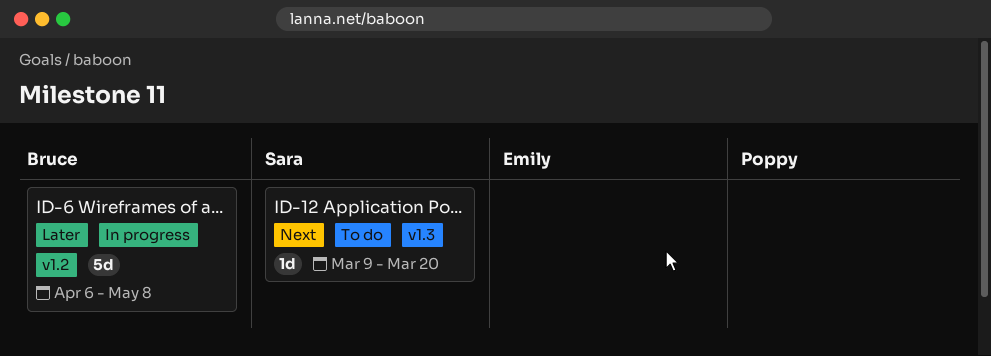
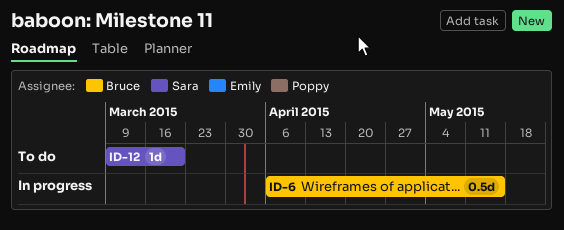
ID-6, estimate: 5d -> 0.5d
ID-6, due: May 8 -> May 15

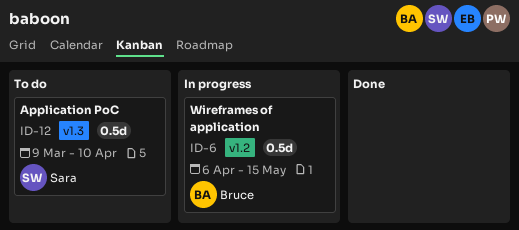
ID-12, estimate: 1d -> 0.5d
ID-12, due: Mar 20 -> Apr 10

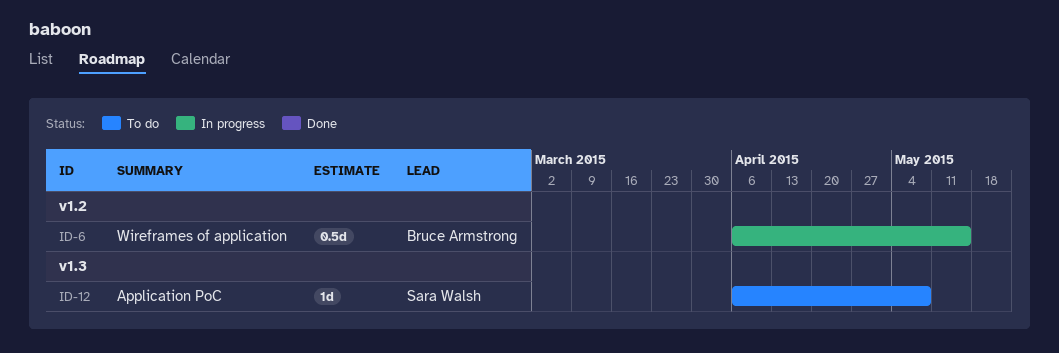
ID-12, estimate: 0.5d -> 1d
ID-12, start: Mar 9 -> Apr 6
ID-12, due: Apr 10 -> May 8

